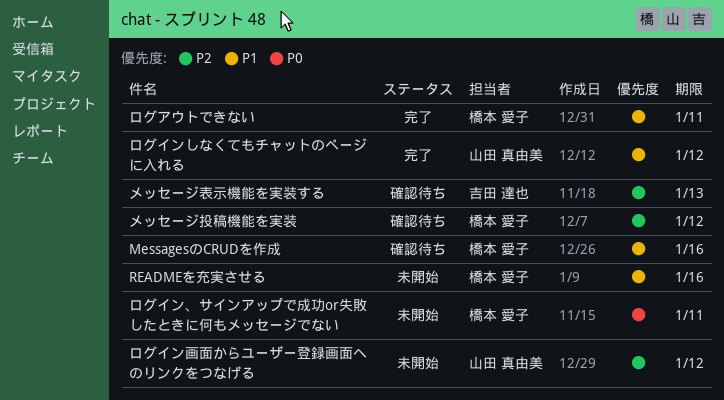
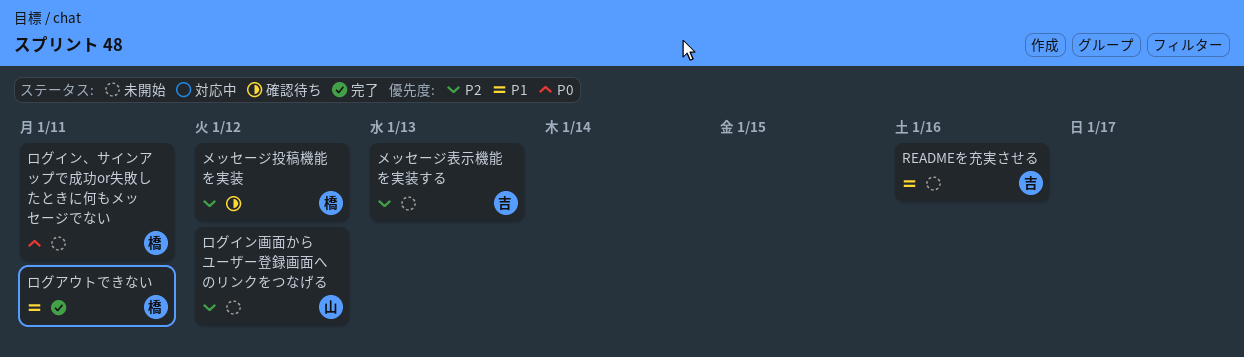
MessagesのCRUDを作成: present -> none
READMEを充実させる, owner: 橋本 愛子 -> 吉田 達也
メッセージ表示機能を実装する, status: 確認待ち -> 未開始
ログインしなくてもチャットのページに入れる: present -> none

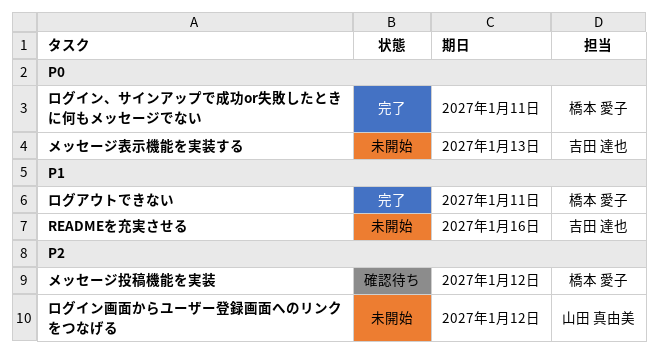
メッセージ表示機能を実装する, priority: P2 -> P0
ログイン、サインアップで成功or失敗したときに何もメッセージでない, status: 未開始 -> 完了

